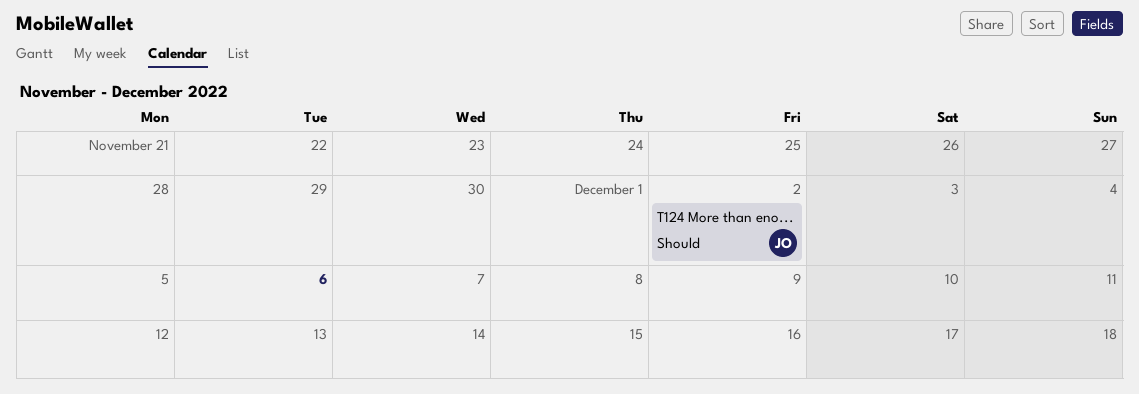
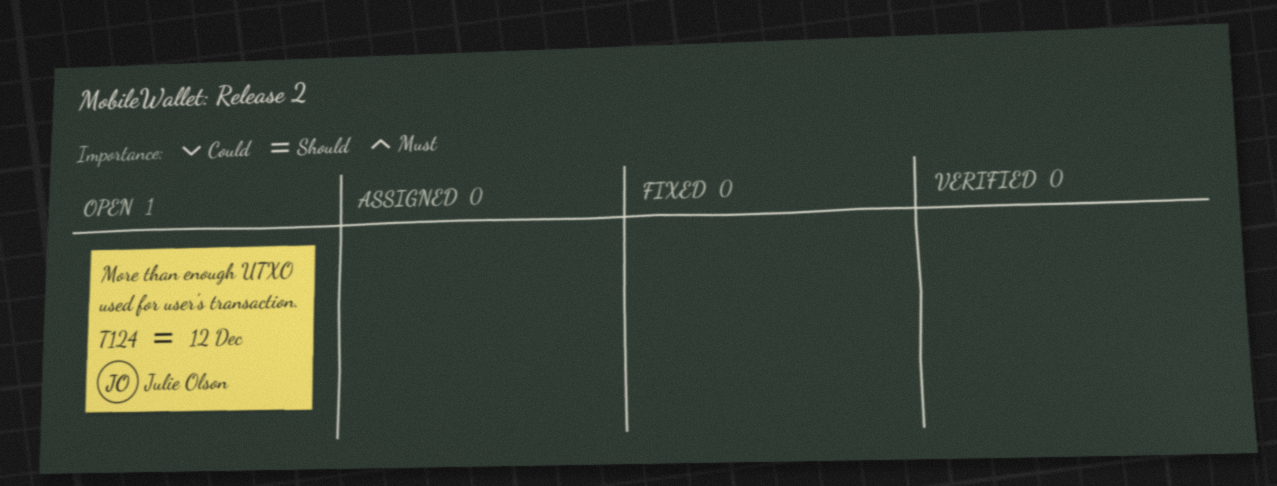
T124, due: Dec 2 -> Dec 12

